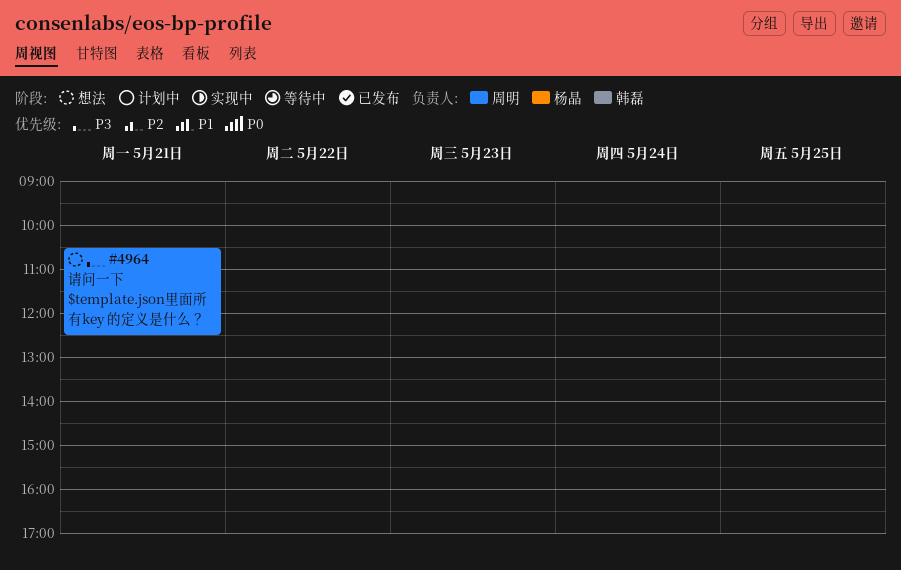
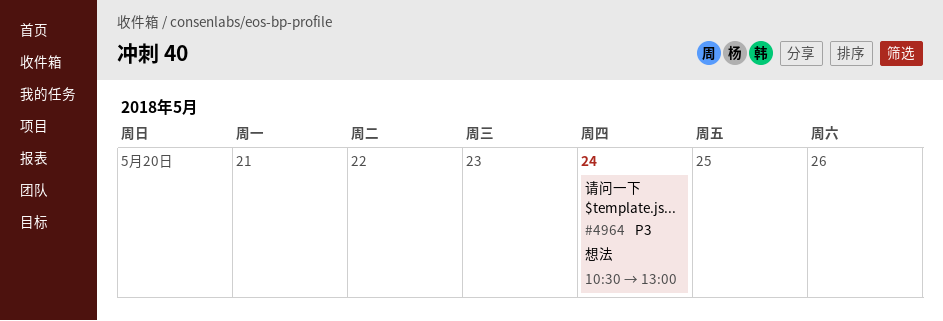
#4964, day: May 21 -> May 24
#4964, ends: 12:30 -> 13:00

